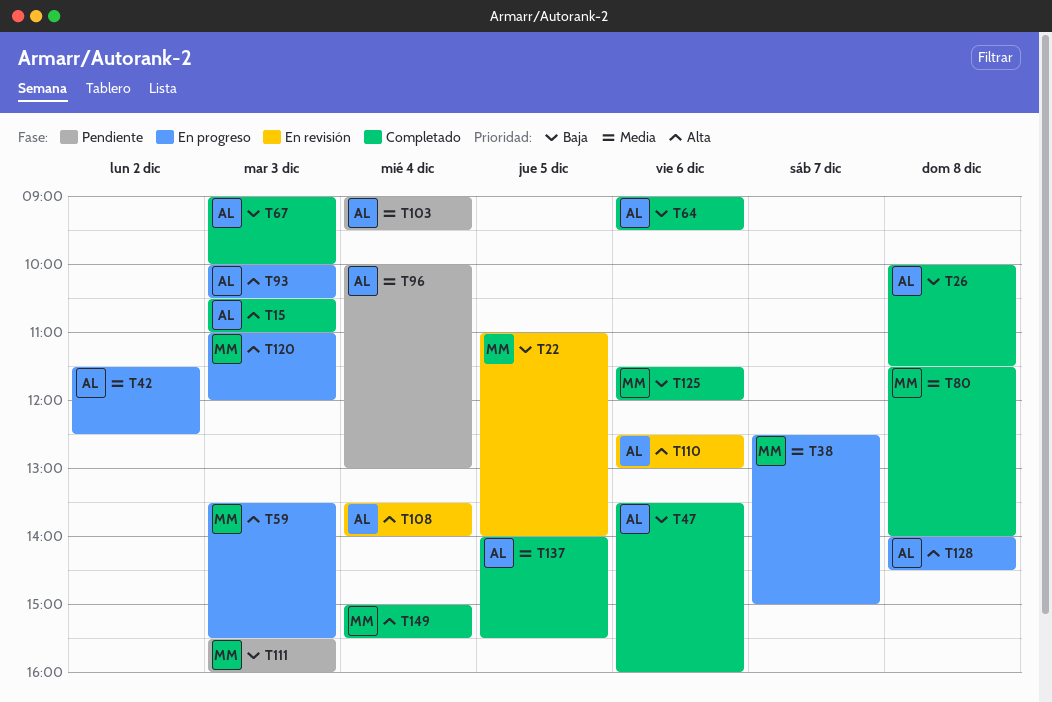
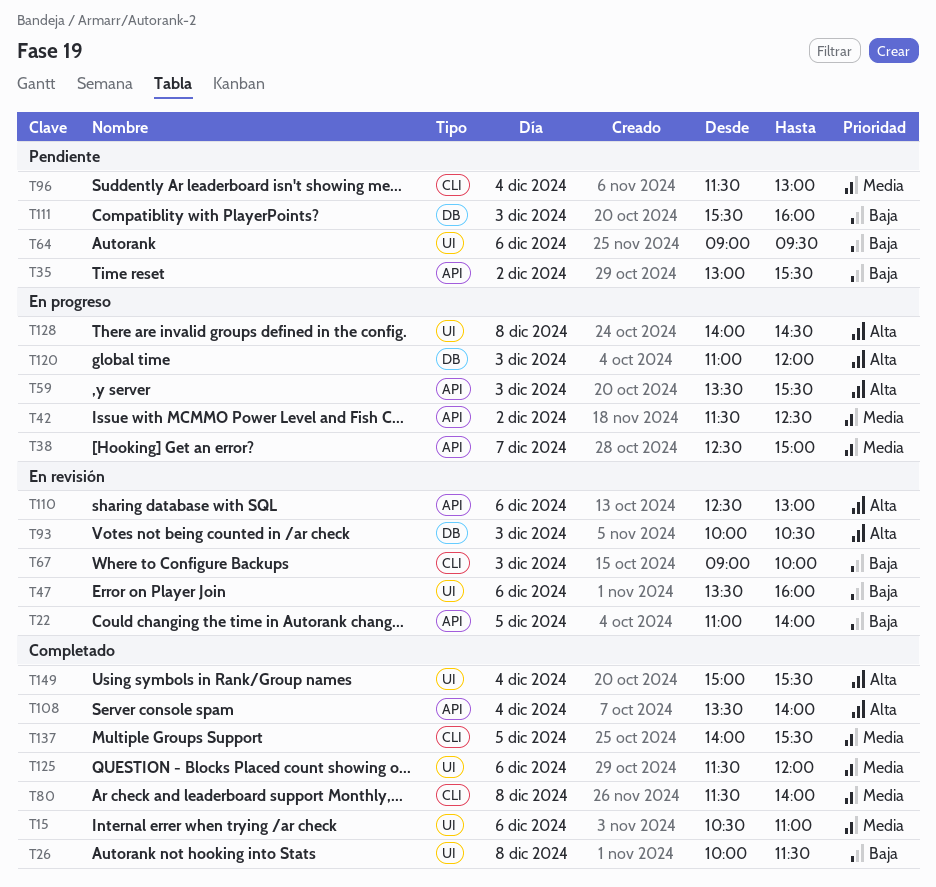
T15, priority: Alta -> Media
T15, day: Dec 3 -> Dec 6
T35: none -> present
T47, status: Completado -> En revisión
T64, status: Completado -> Pendiente
T67, status: Completado -> En revisión
T93, status: En progreso -> En revisión
T96, begins: 10:00 -> 11:30
T103: present -> none
T108, status: En revisión -> Completado
T125, priority: Baja -> Media

